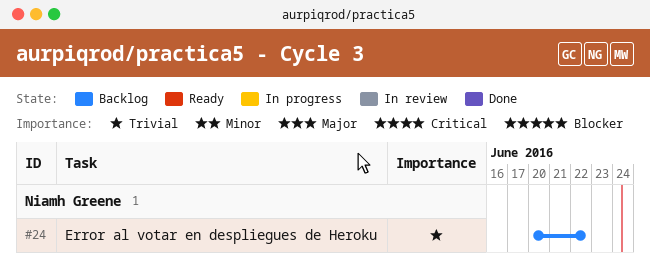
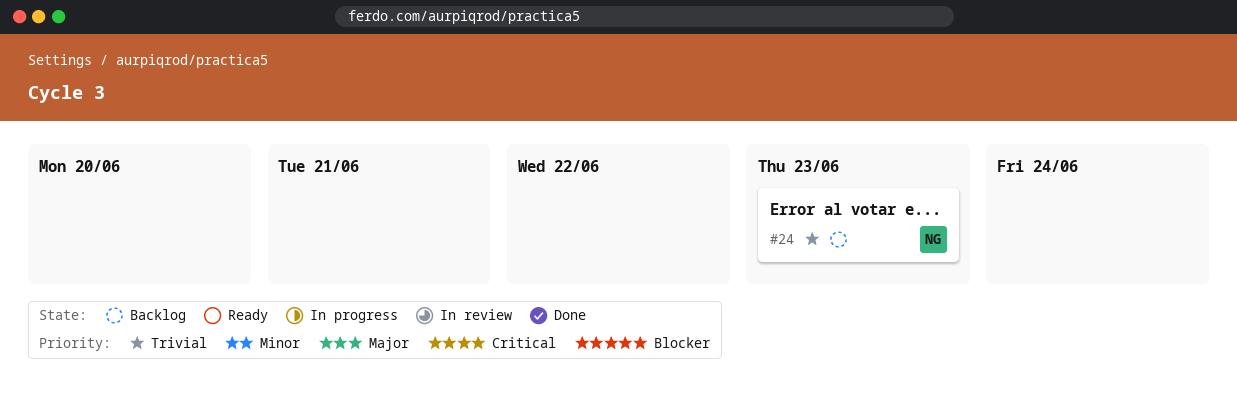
#24, due: Jun 22 -> Jun 23

